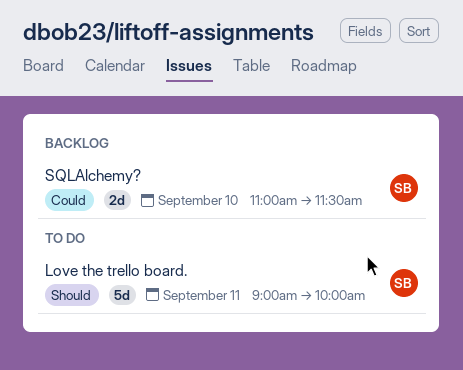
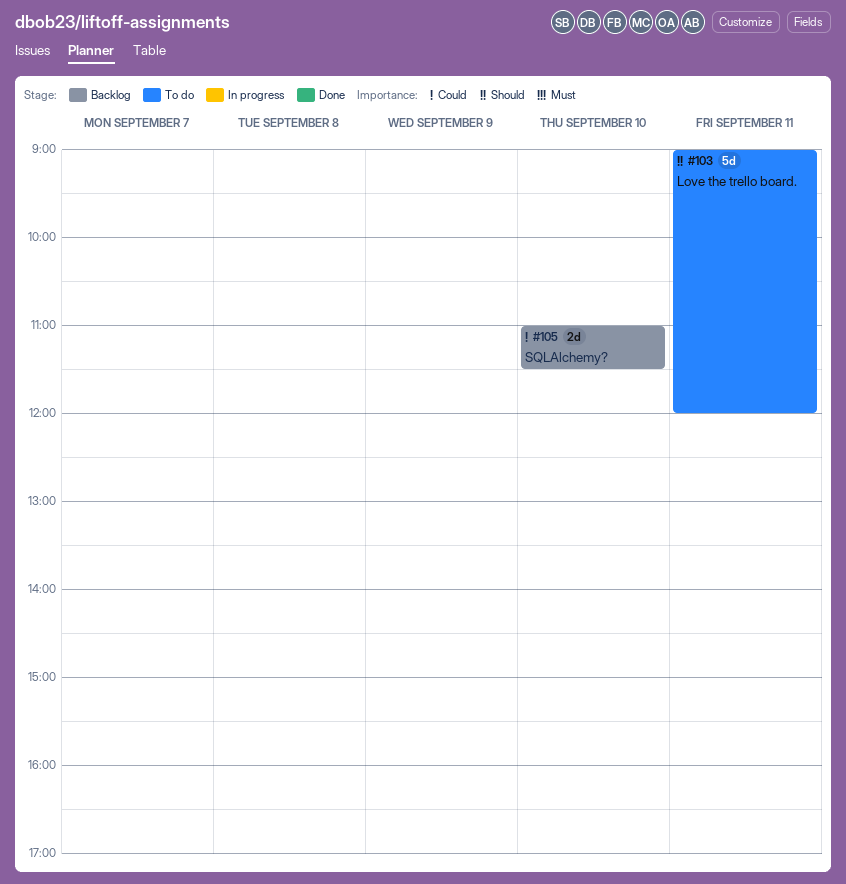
Love the trello board., ends: 10:00 -> 12:00

